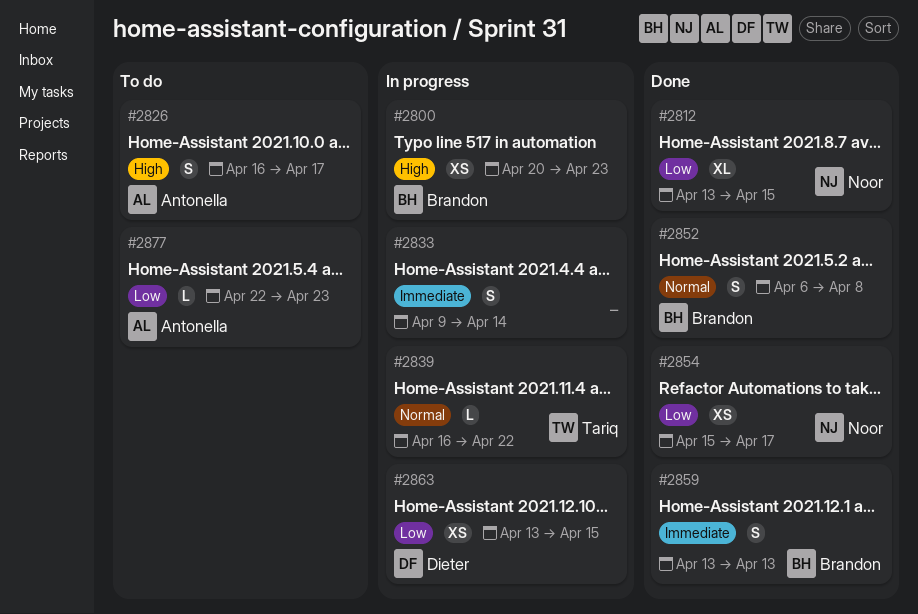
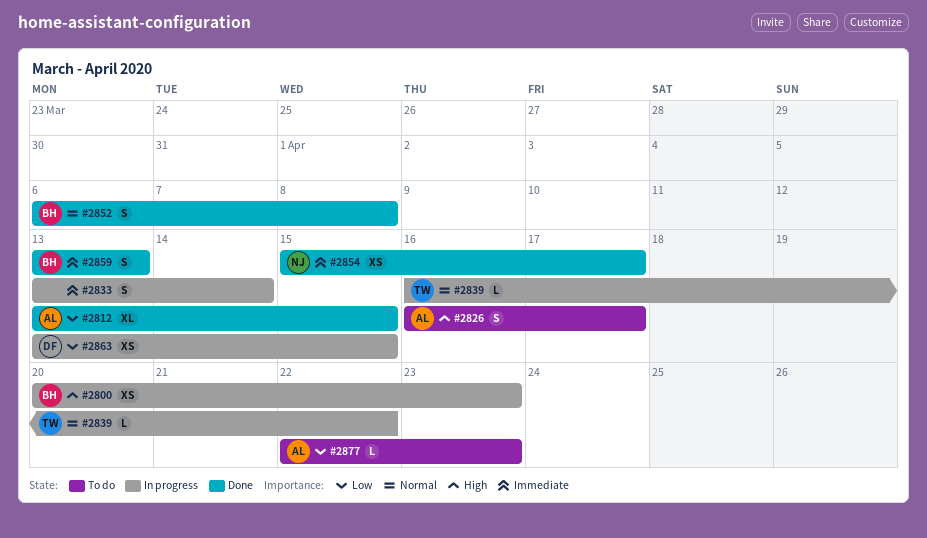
#2812, owner: Noor -> Antonella
#2833, start: Apr 9 -> Apr 13
#2854, priority: Low -> Immediate

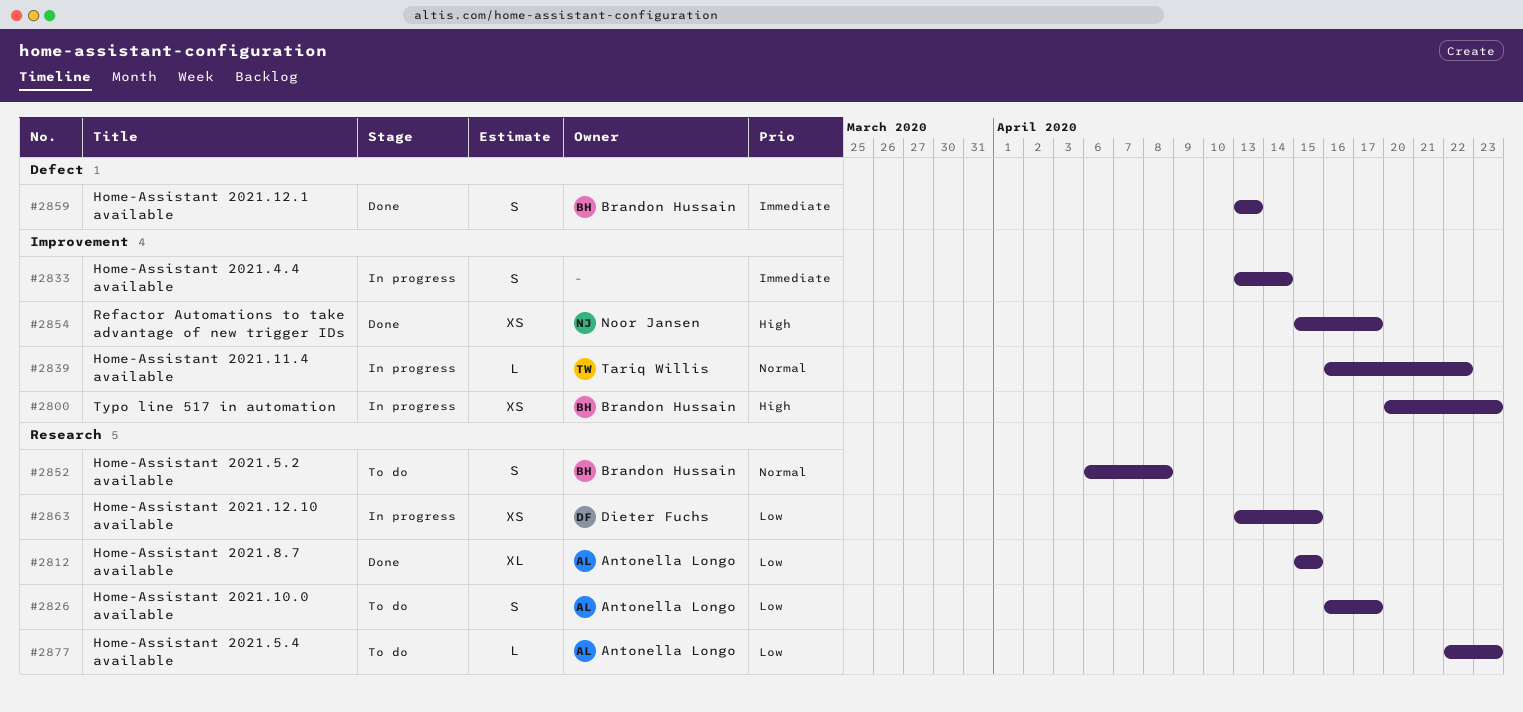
#2812, start: Apr 13 -> Apr 15
#2826, priority: High -> Low
#2852, status: Done -> To do
#2854, priority: Immediate -> High

